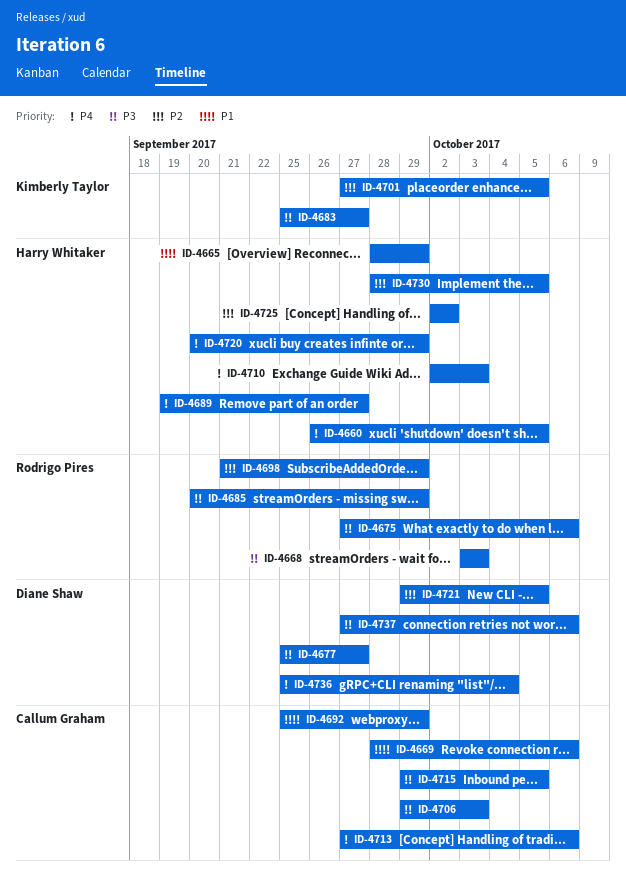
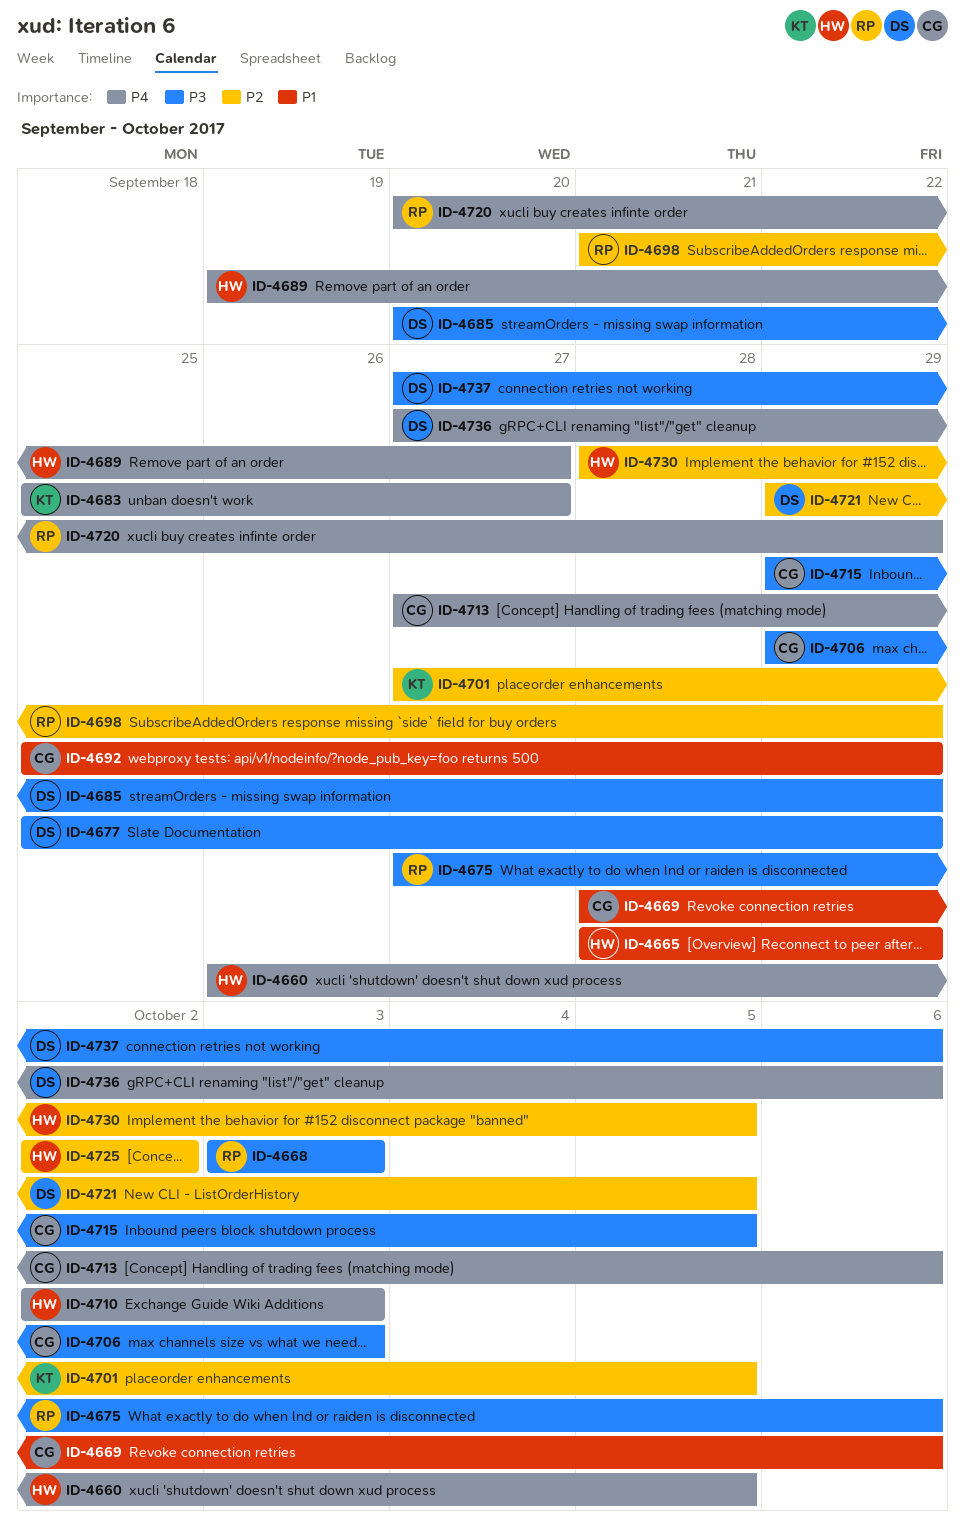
ID-4677, due: Sep 27 -> Sep 29
ID-4683, priority: P3 -> P4
ID-4685, owner: Rodrigo Pires -> Diane Shaw
ID-4720, owner: Harry Whitaker -> Rodrigo Pires
ID-4736, start: Sep 25 -> Sep 27
ID-4736, due: Oct 4 -> Oct 6

